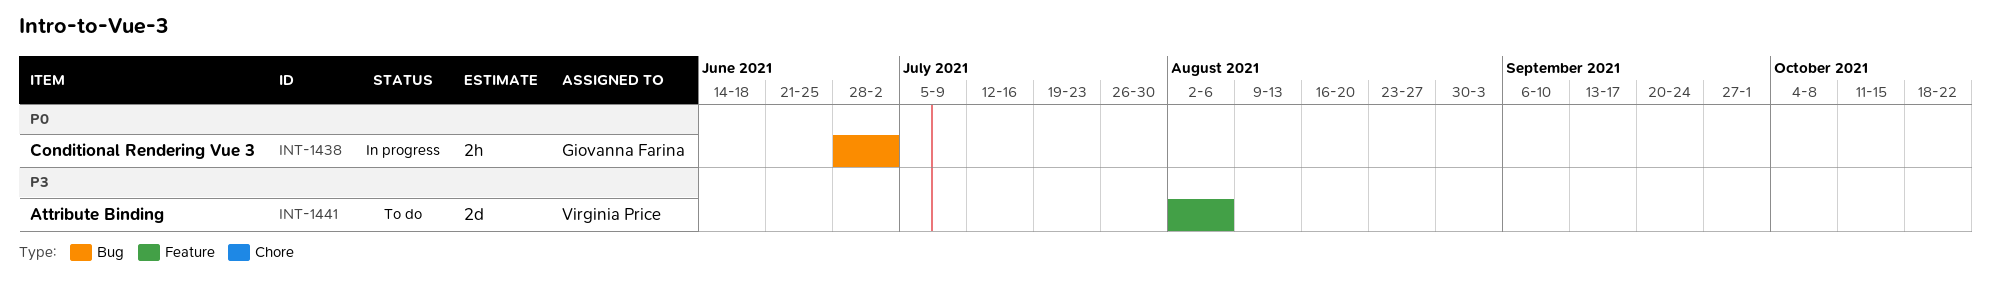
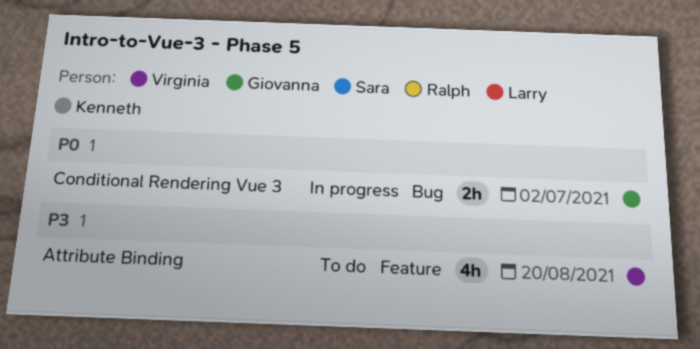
Attribute Binding, estimate: 2d -> 4h
Attribute Binding, due: Aug 6 -> Aug 20

